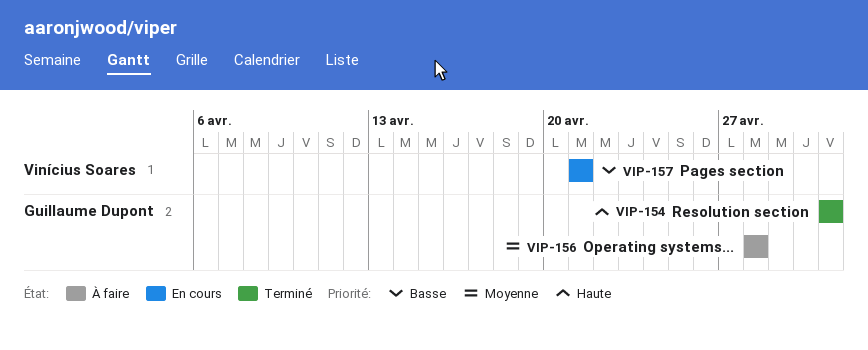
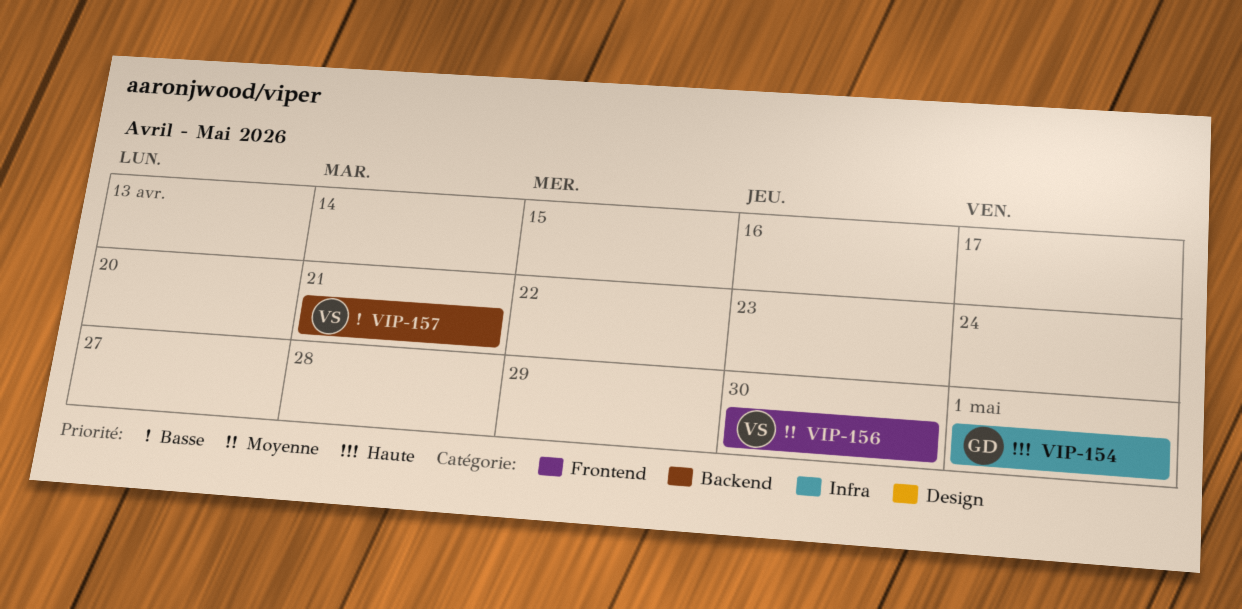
VIP-156, owner: Guillaume Dupont -> Vinícius Soares
VIP-156, start: Apr 28 -> Apr 30
VIP-156, due: Apr 28 -> Apr 30

